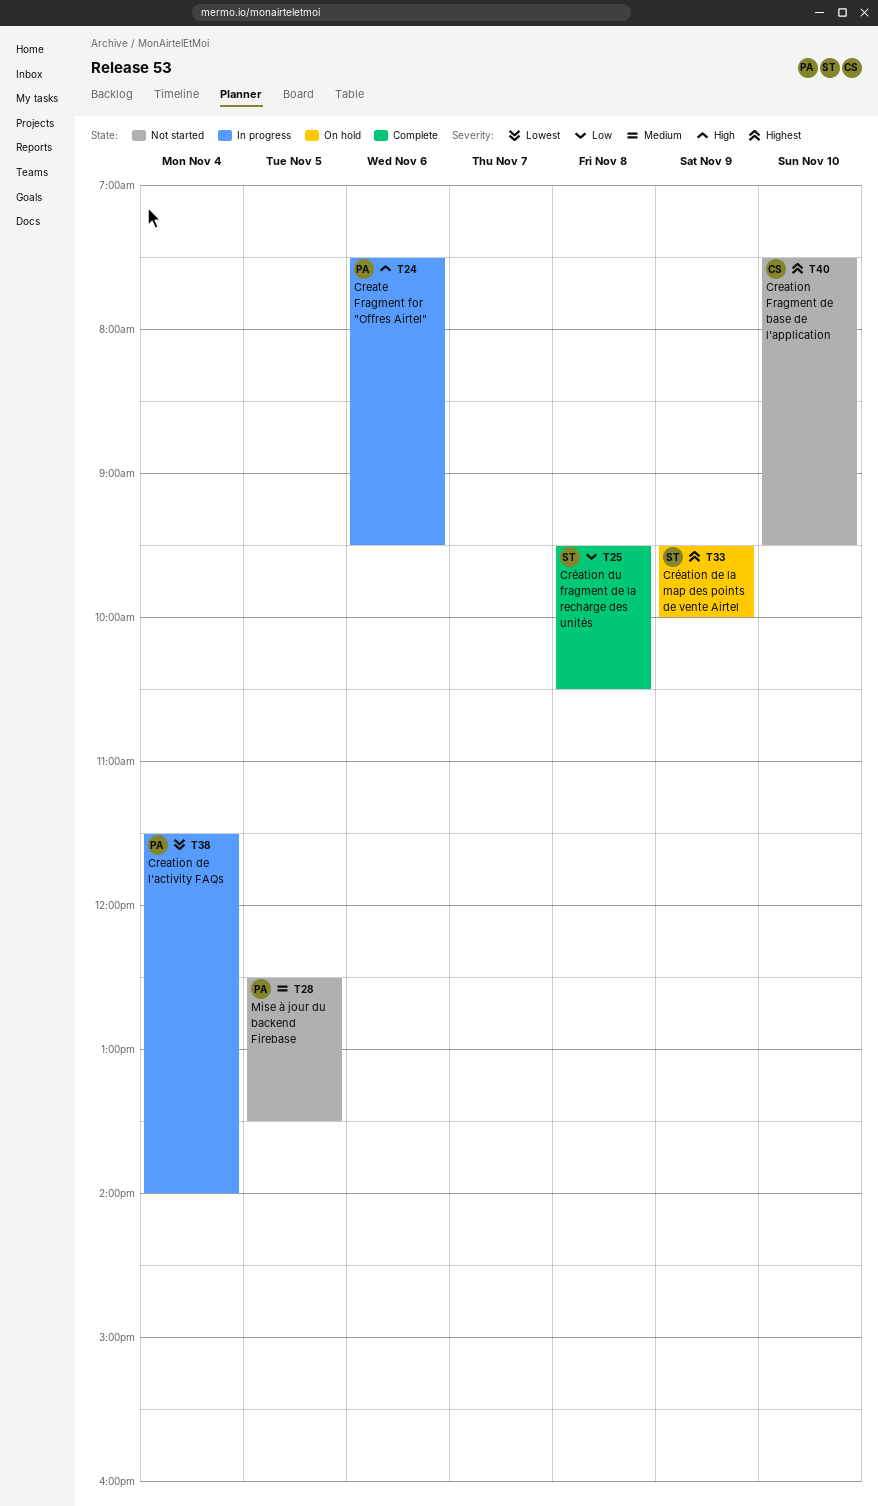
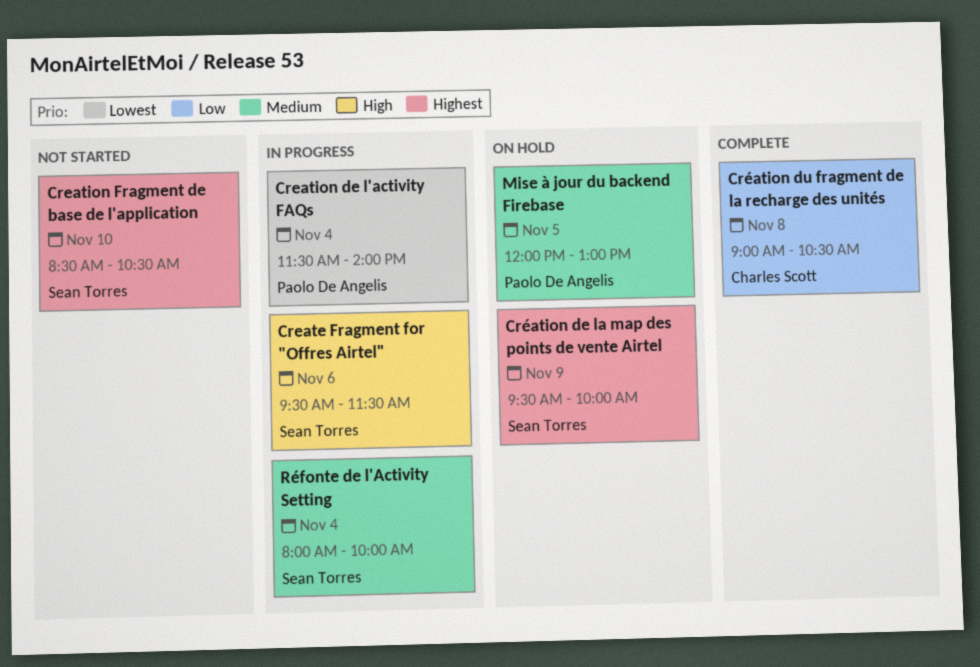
Create Fragment for "Offres Airtel", owner: Paolo De Angelis -> Sean Torres
Create Fragment for "Offres Airtel", begins: 07:30 -> 09:30
Create Fragment for "Offres Airtel", ends: 09:30 -> 11:30
Creation Fragment de base de l'application, owner: Charles Scott -> Sean Torres
Creation Fragment de base de l'application, begins: 07:30 -> 08:30
Creation Fragment de base de l'application, ends: 09:30 -> 10:30
Création du fragment de la recharge des unités, owner: Sean Torres -> Charles Scott
Création du fragment de la recharge des unités, begins: 09:30 -> 09:00
Mise à jour du backend Firebase, status: Not started -> On hold
Mise à jour du backend Firebase, begins: 12:30 -> 12:00
Mise à jour du backend Firebase, ends: 13:30 -> 13:00
Réfonte de l'Activity Setting: none -> present

